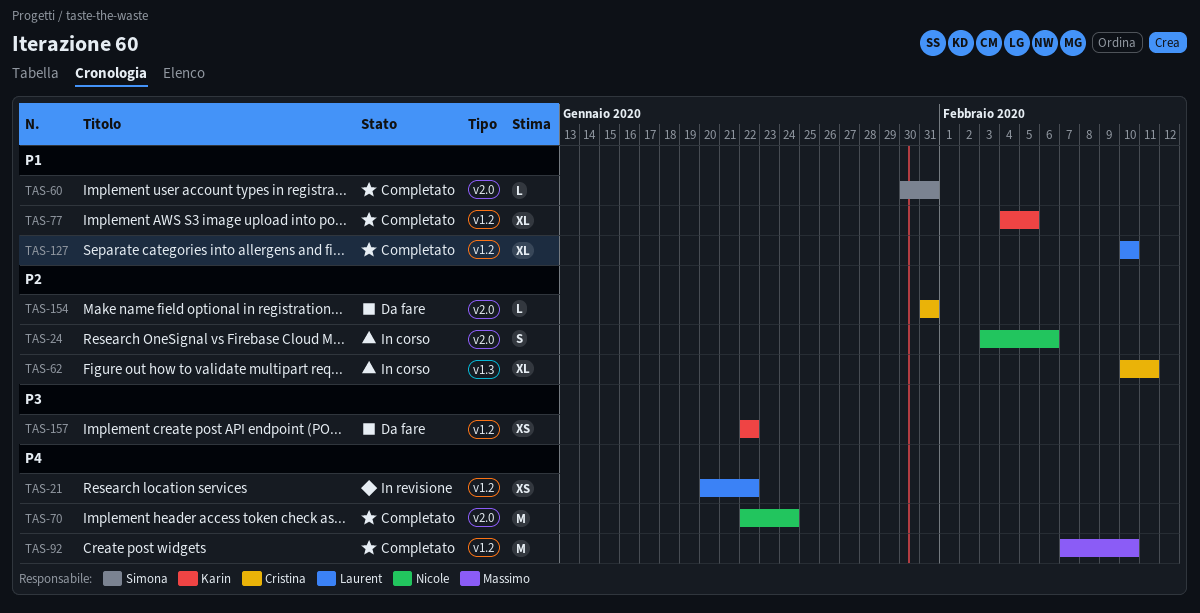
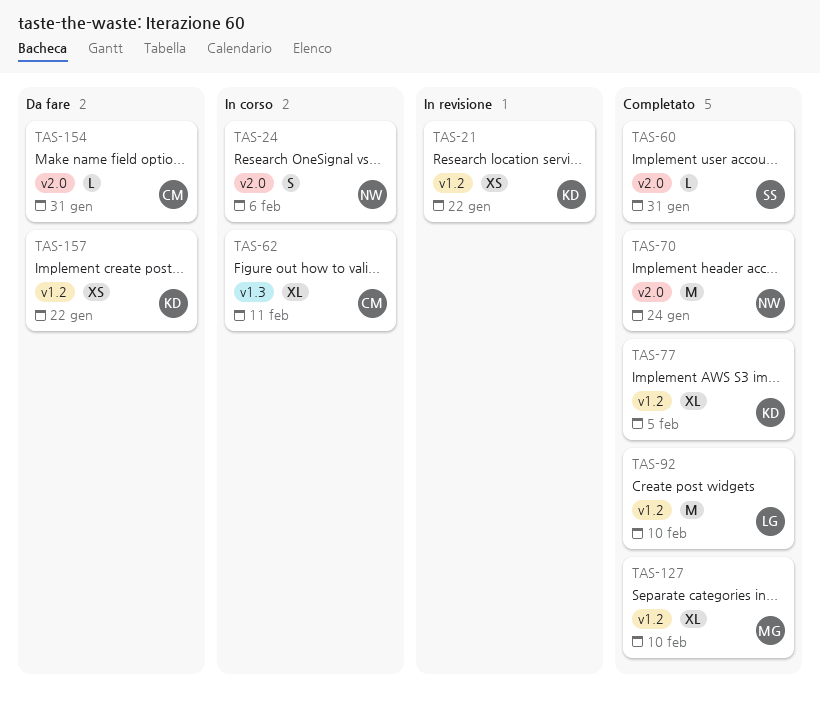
TAS-21, owner: Laurent -> Karin
TAS-92, owner: Massimo -> Laurent
TAS-127, owner: Laurent -> Massimo

